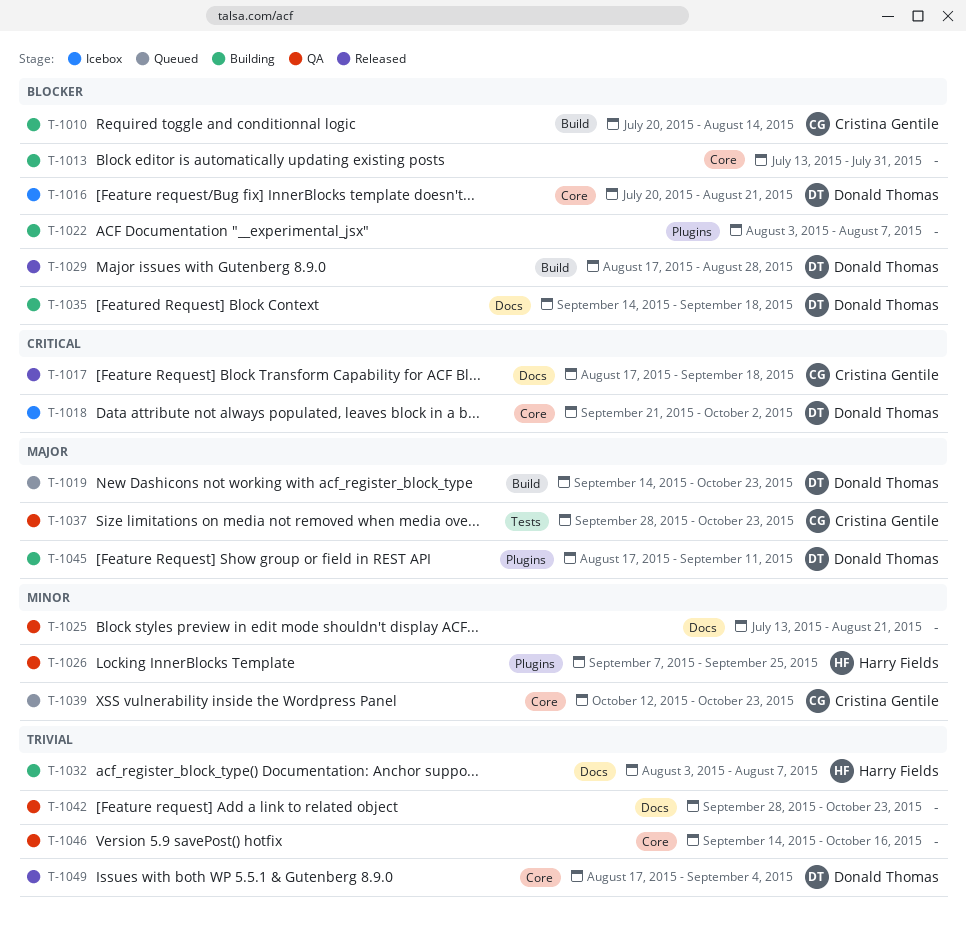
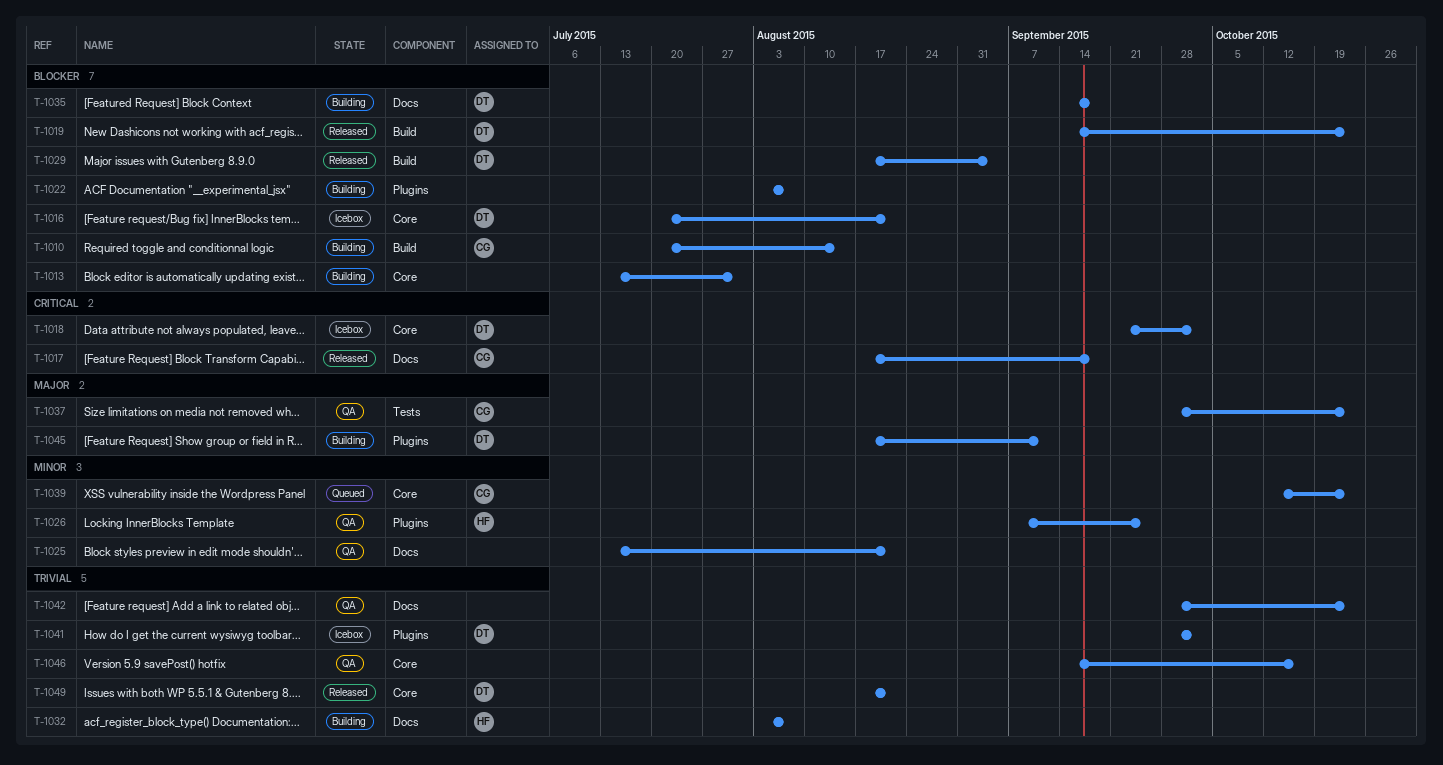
T-1019, status: Queued -> Released
T-1019, priority: Major -> Blocker
T-1029, due: Aug 28 -> Sep 4
T-1041: none -> present
T-1049, due: Sep 4 -> Aug 21

